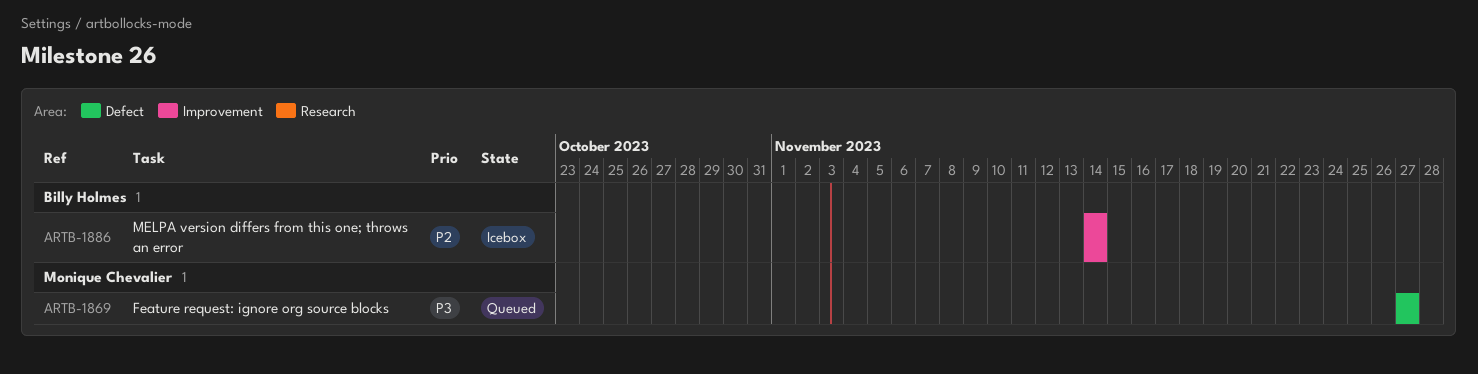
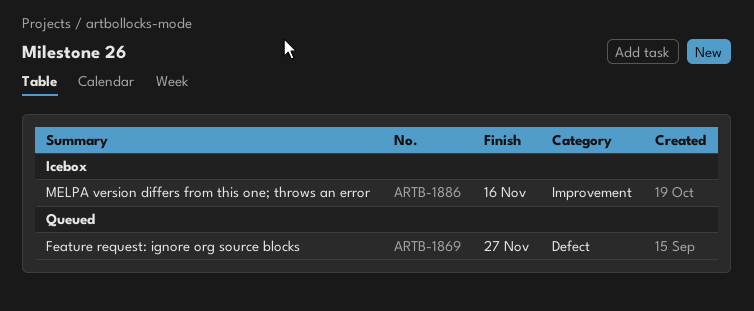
ARTB-1886, due: Nov 14 -> Nov 16

